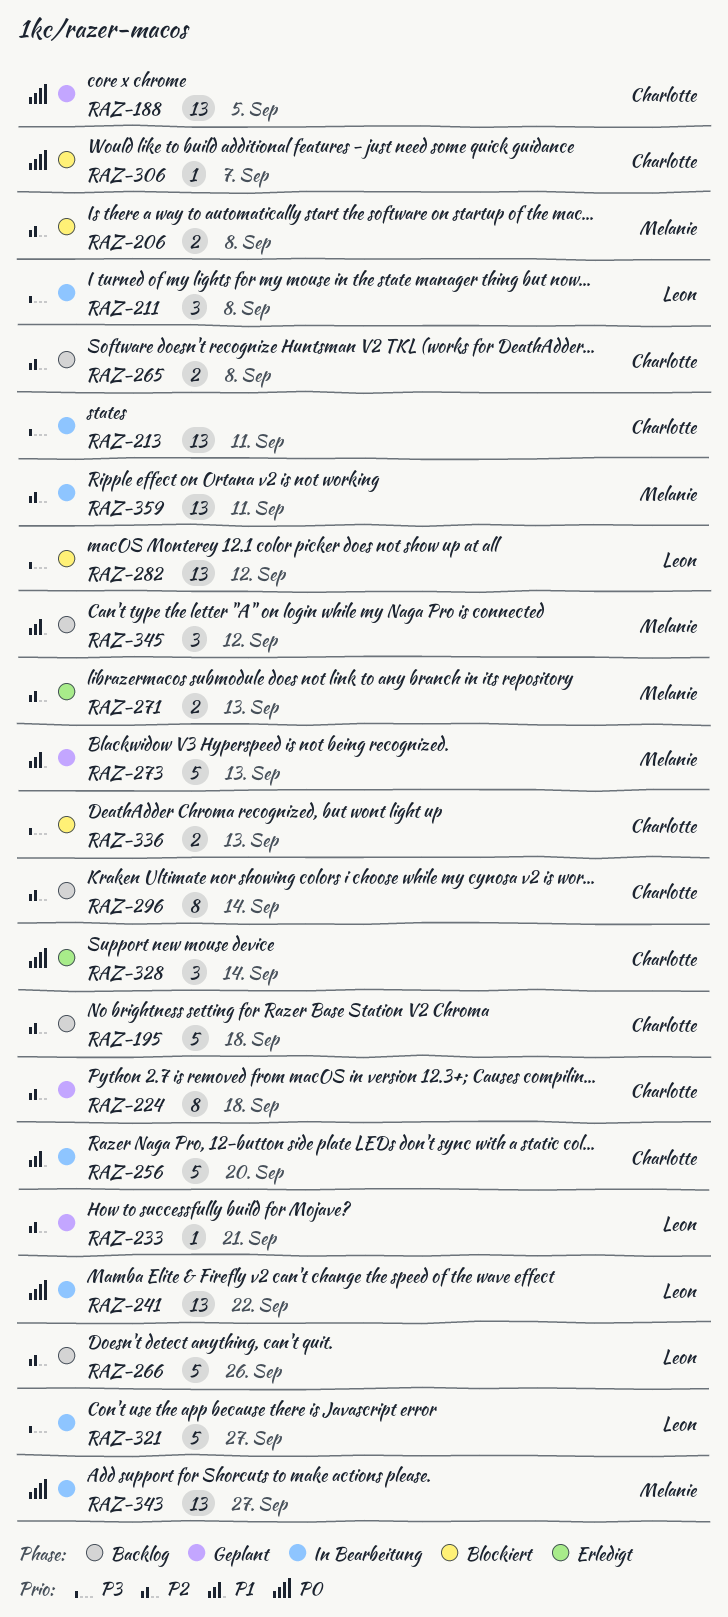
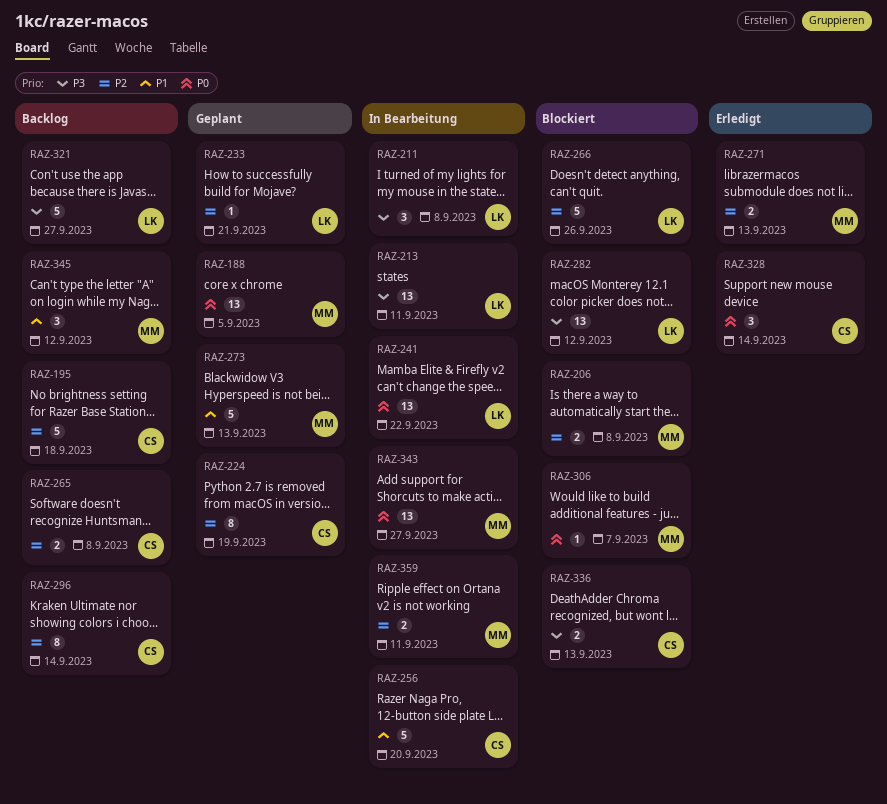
RAZ-188, owner: Charlotte -> Melanie
RAZ-213, owner: Charlotte -> Leon
RAZ-224, due: Sep 18 -> Sep 19
RAZ-266, status: Backlog -> Blockiert
RAZ-306, owner: Charlotte -> Melanie
RAZ-321, status: In Bearbeitung -> Backlog
RAZ-359, estimate: 13 -> 2

